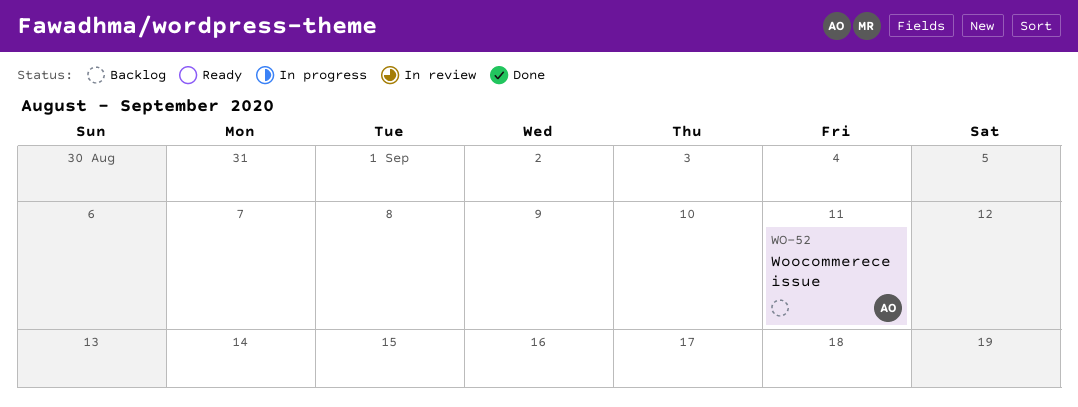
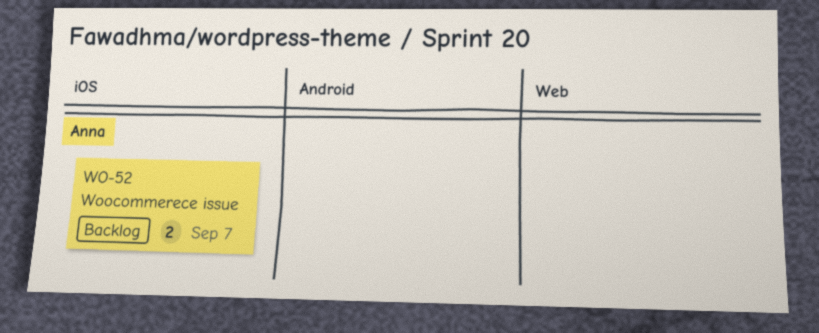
WO-52, due: Sep 11 -> Sep 7

